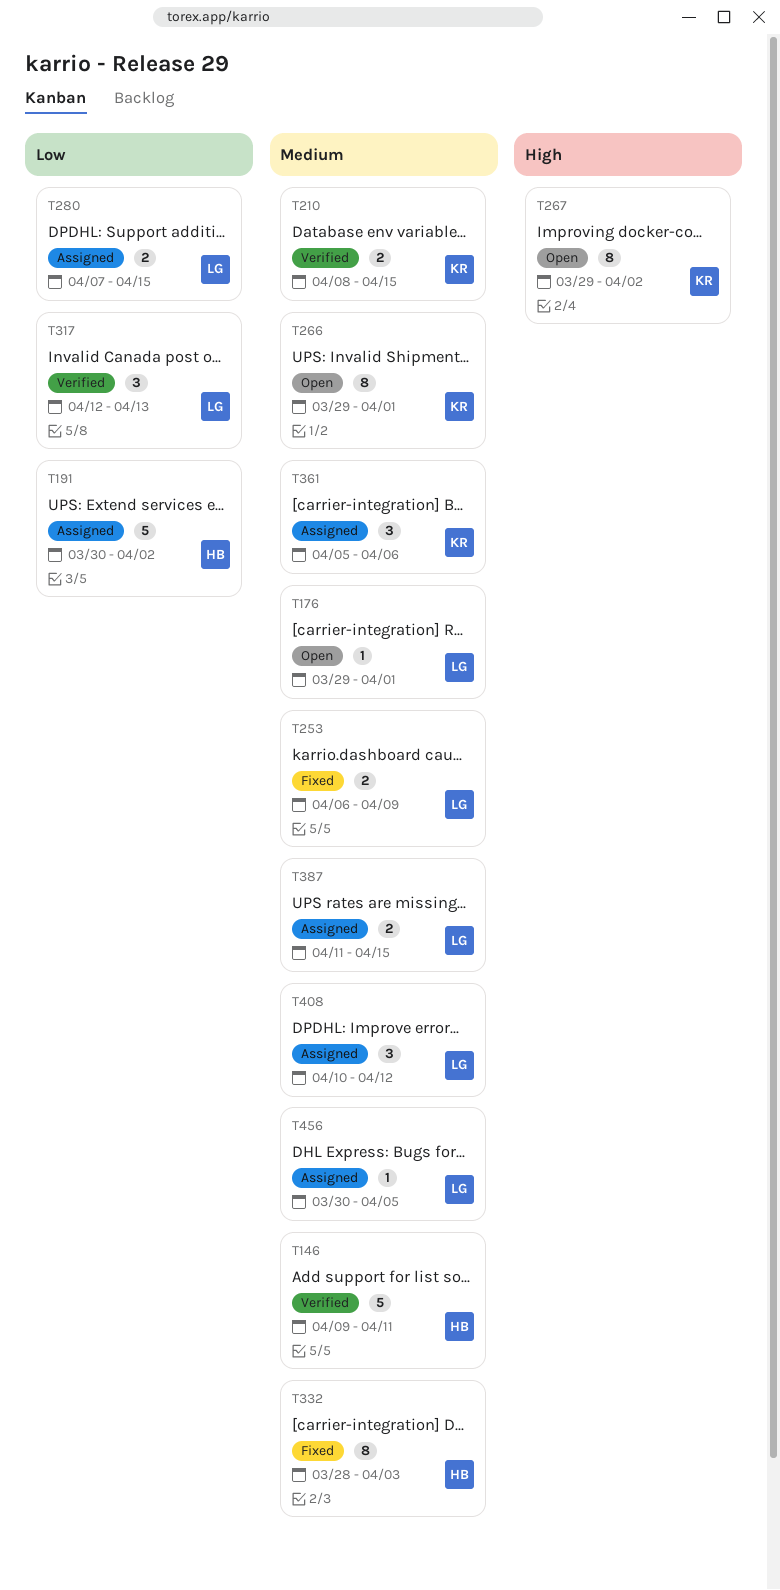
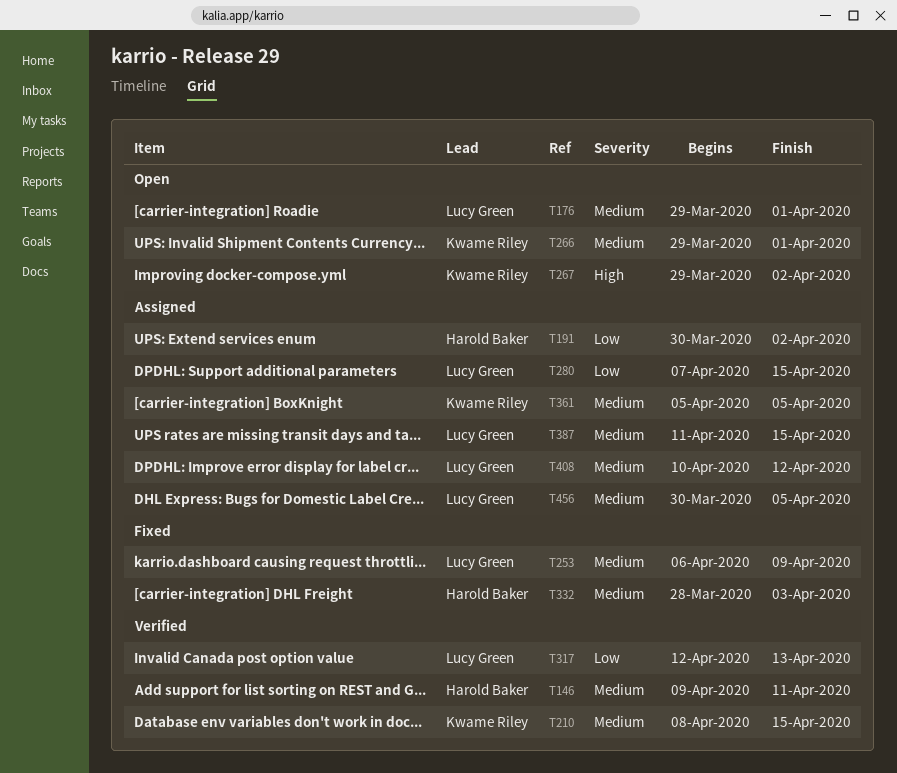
T361, due: Apr 6 -> Apr 5

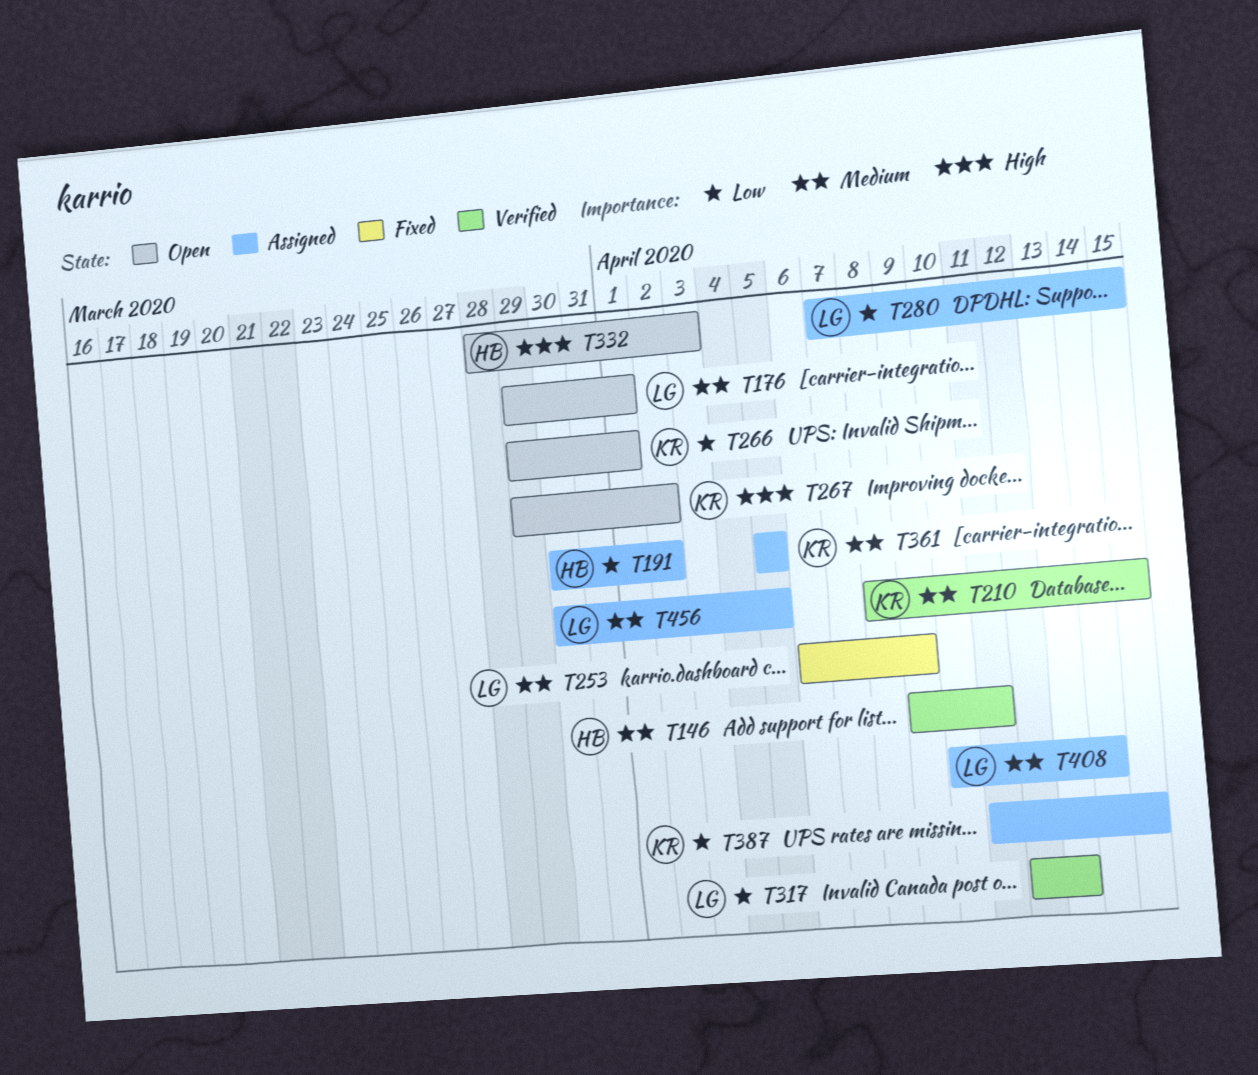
T266, priority: Medium -> Low
T332, status: Fixed -> Open
T332, priority: Medium -> High
T387, owner: Lucy Green -> Kwame Riley
T387, priority: Medium -> Low
T408, due: Apr 12 -> Apr 14

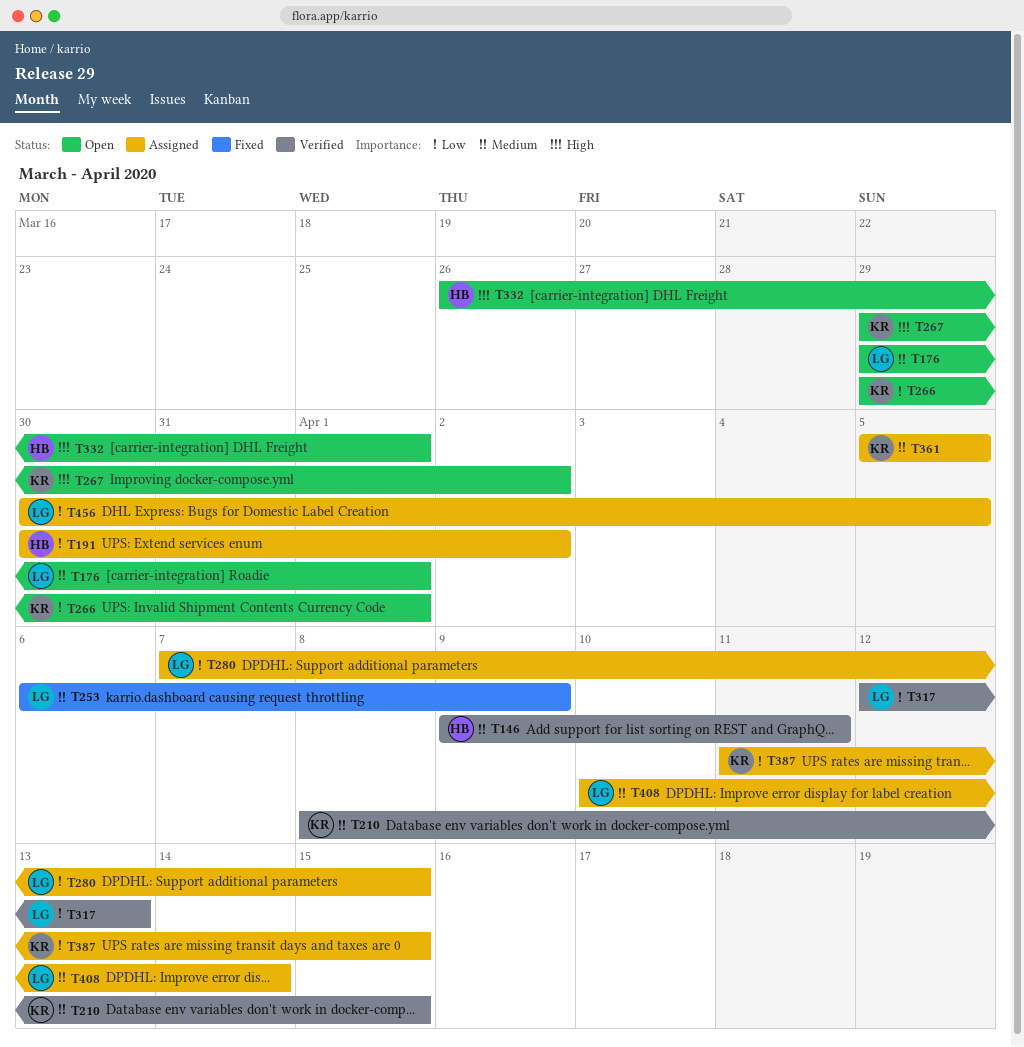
T332, start: Mar 28 -> Mar 26
T332, due: Apr 3 -> Apr 1
T456, priority: Medium -> Low

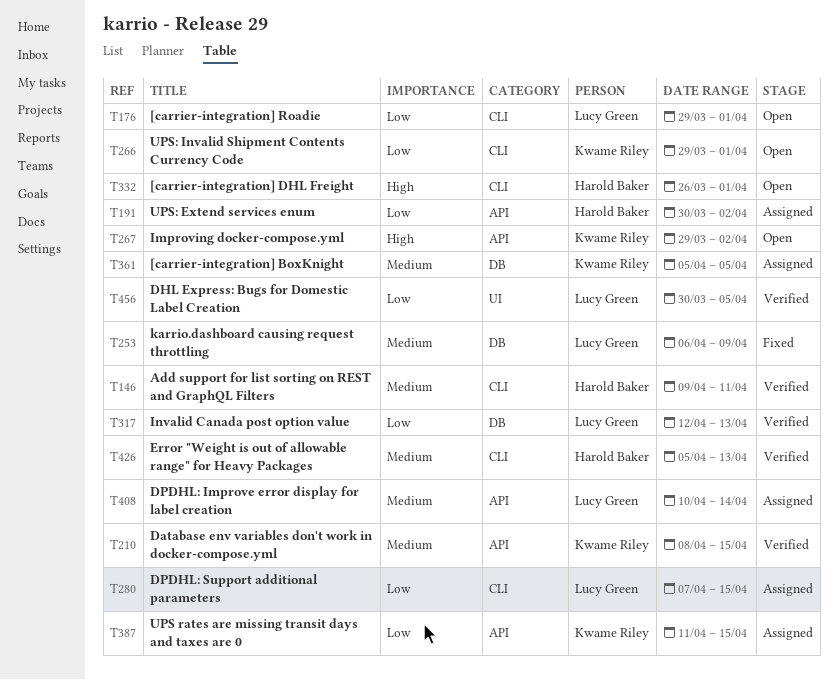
T176, priority: Medium -> Low
T426: none -> present
T456, status: Assigned -> Verified

